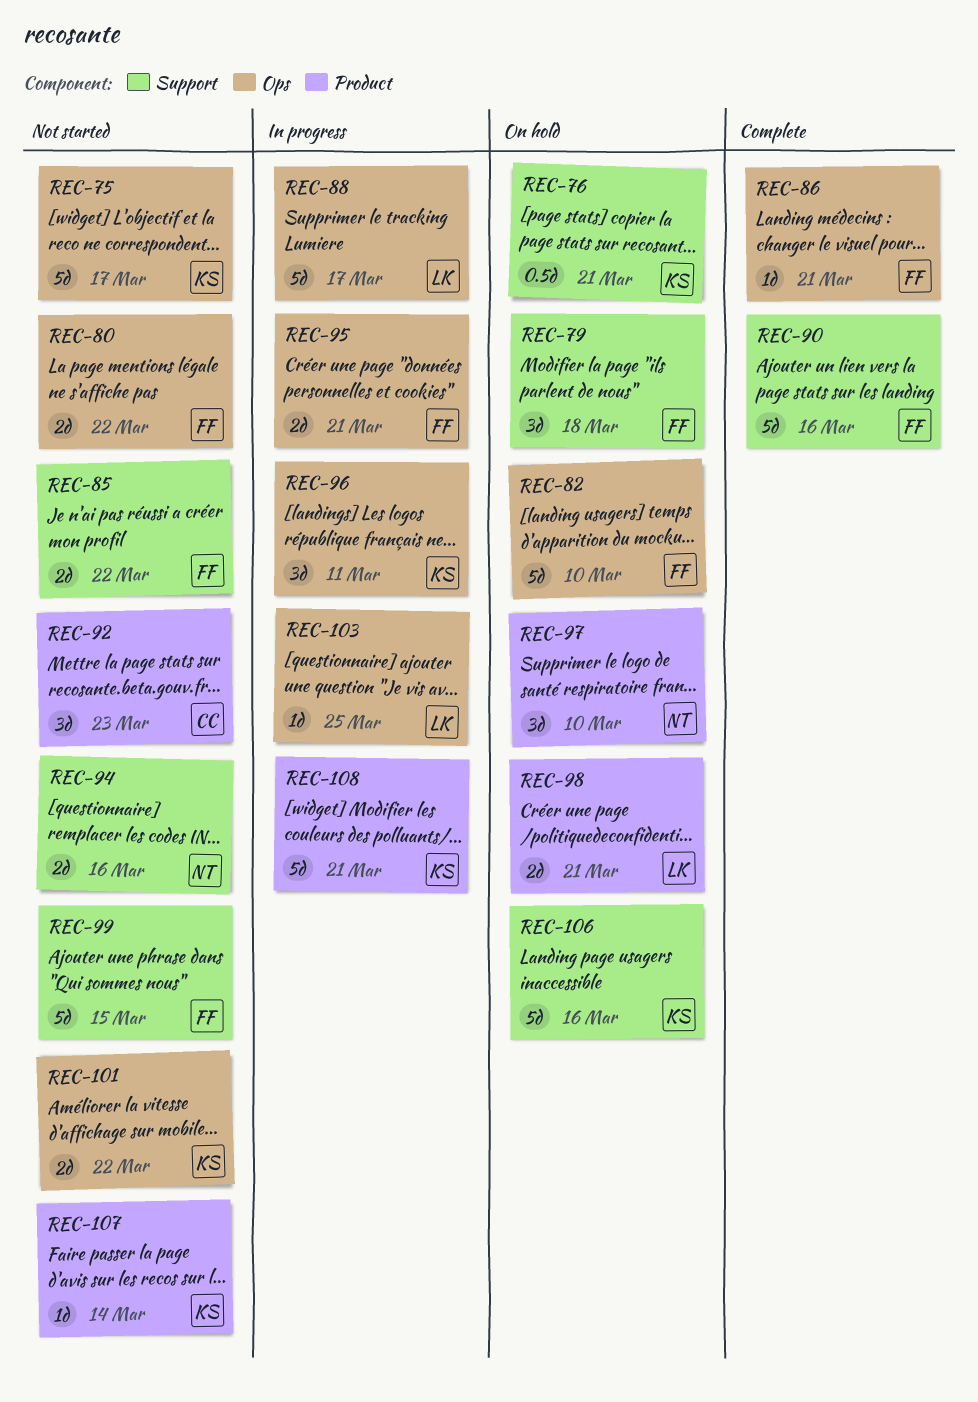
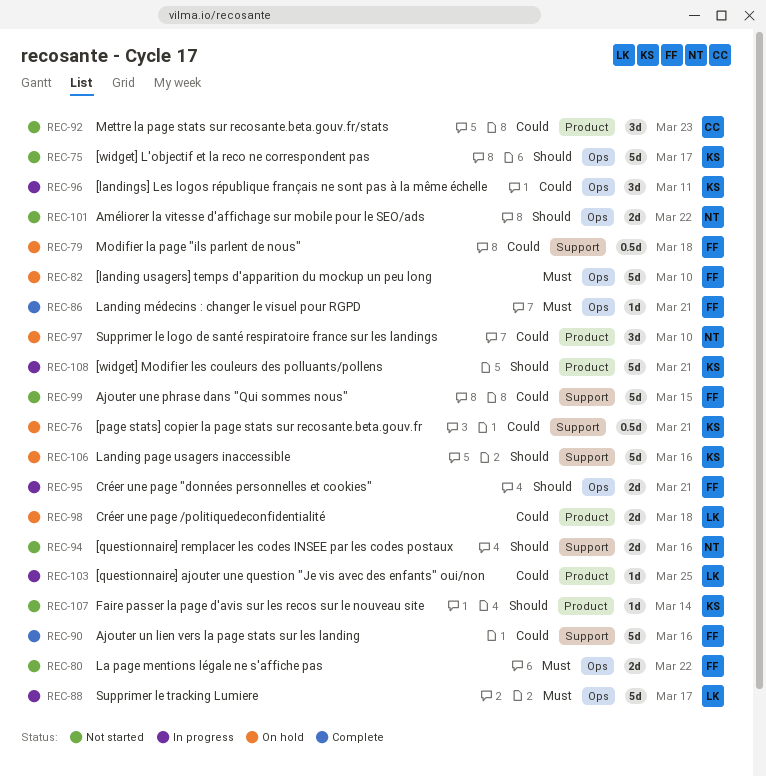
REC-79, estimate: 3d -> 0.5d
REC-85: present -> none
REC-98, due: Mar 21 -> Mar 18
REC-101, owner: KS -> NT
REC-103, label: Ops -> Product

